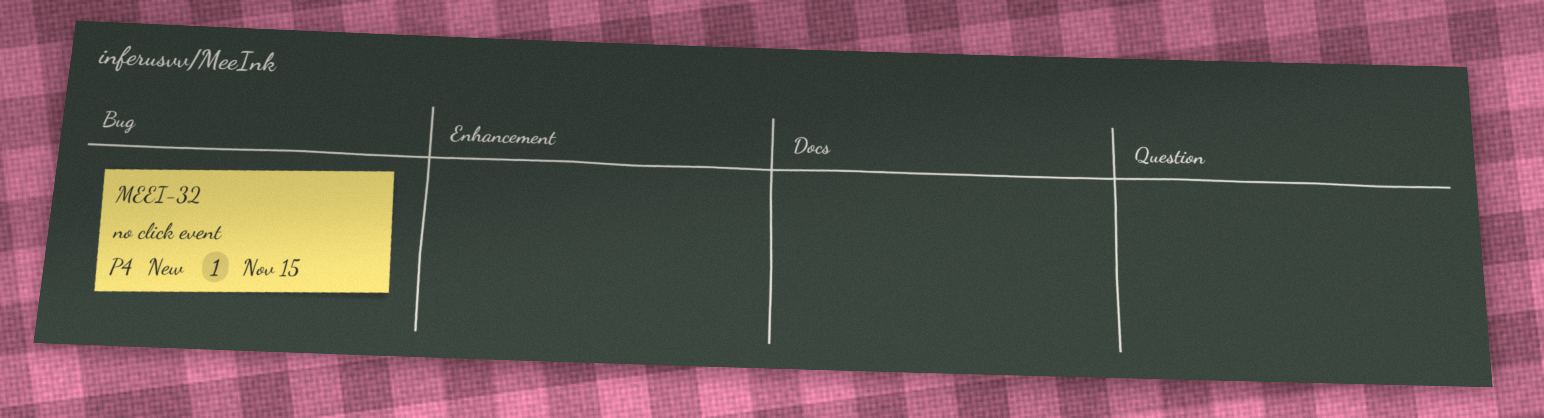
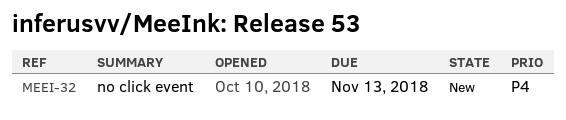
MEEI-32, due: Nov 15 -> Nov 13

